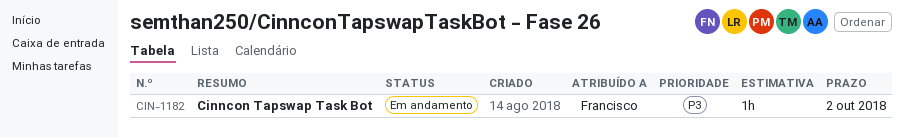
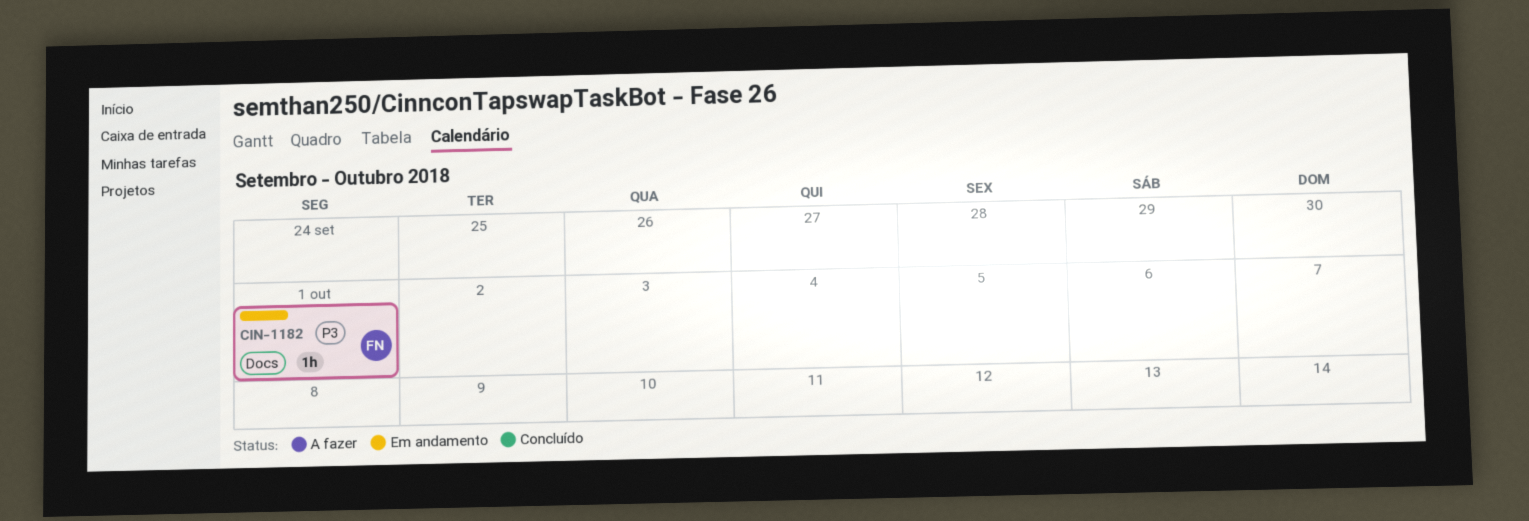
CIN-1182, due: Oct 2 -> Oct 1

